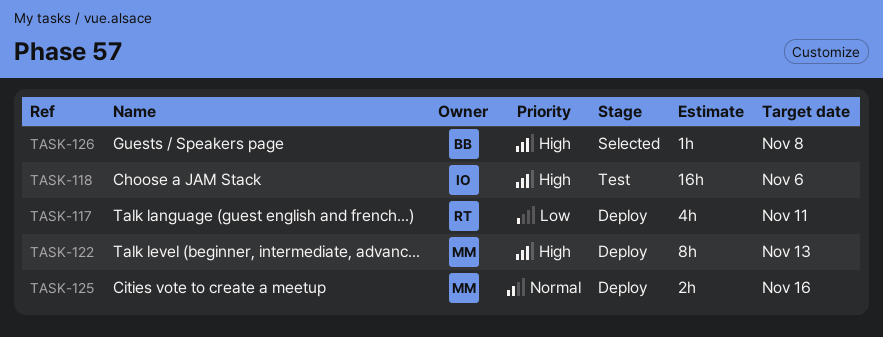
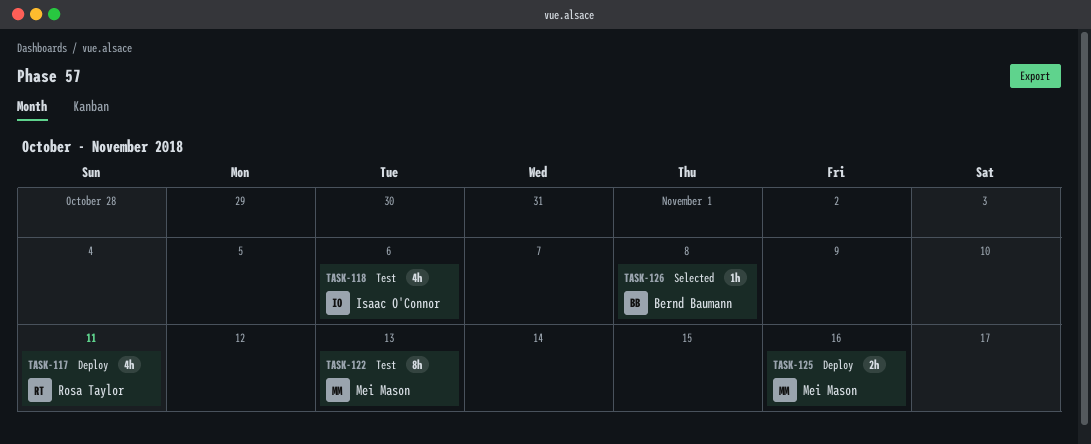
TASK-118, estimate: 16h -> 4h
TASK-122, status: Deploy -> Test

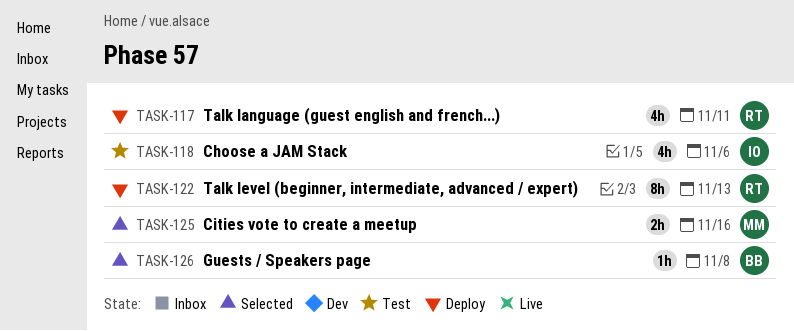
TASK-122, status: Test -> Deploy
TASK-122, owner: Mei Mason -> Rosa Taylor
TASK-125, status: Deploy -> Selected

